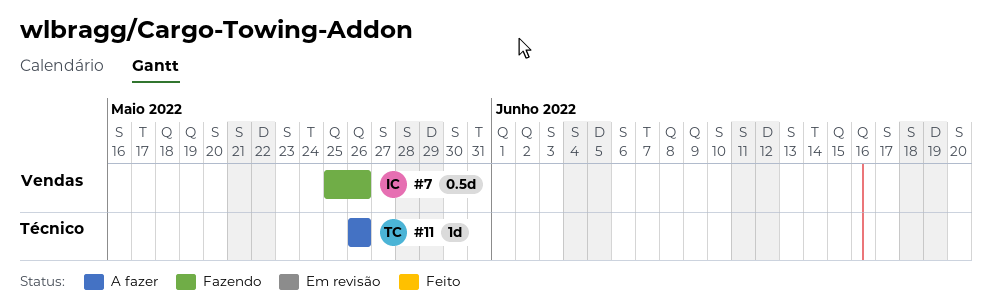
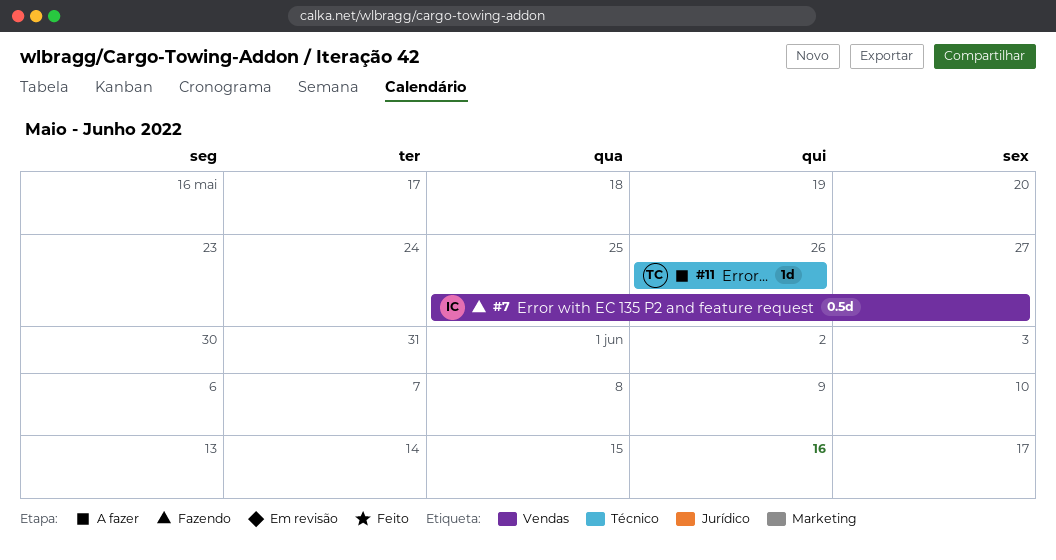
#7, due: May 26 -> May 27

